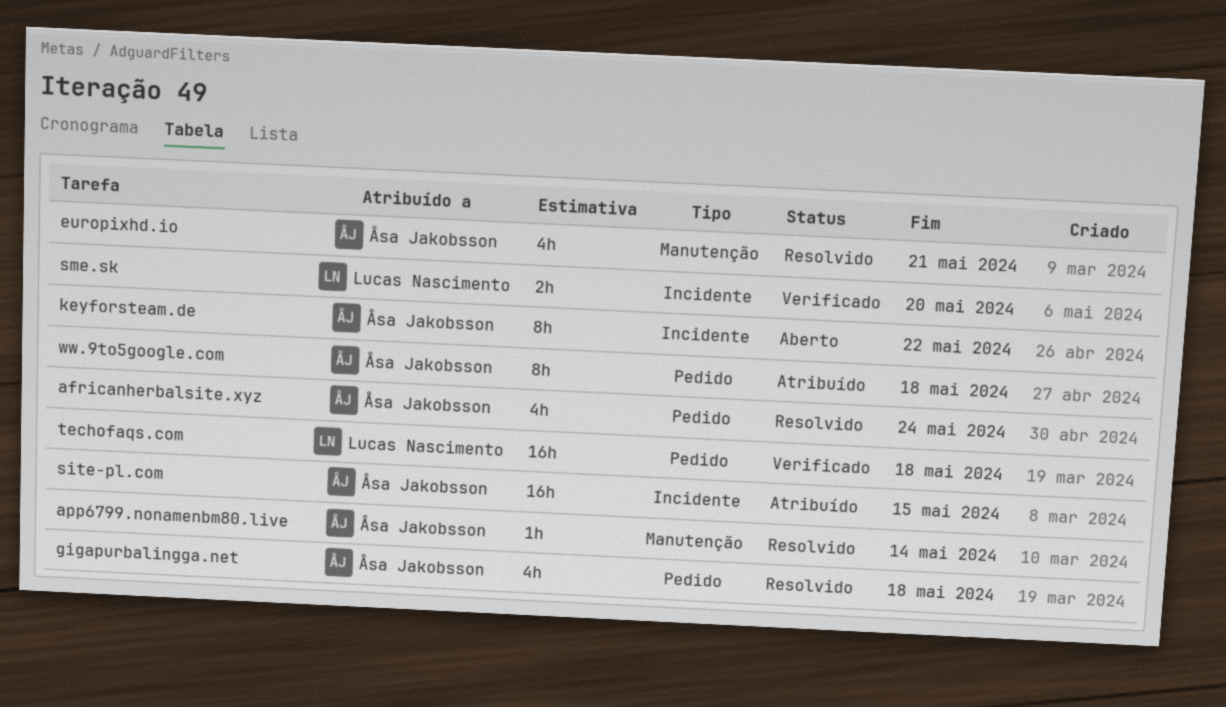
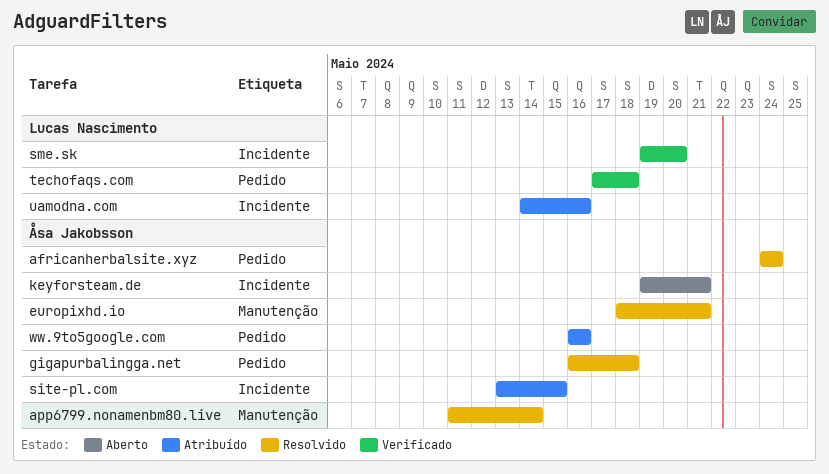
keyforsteam.de, due: May 22 -> May 21
uamodna.com: none -> present
ww.9to5google.com, due: May 18 -> May 16

